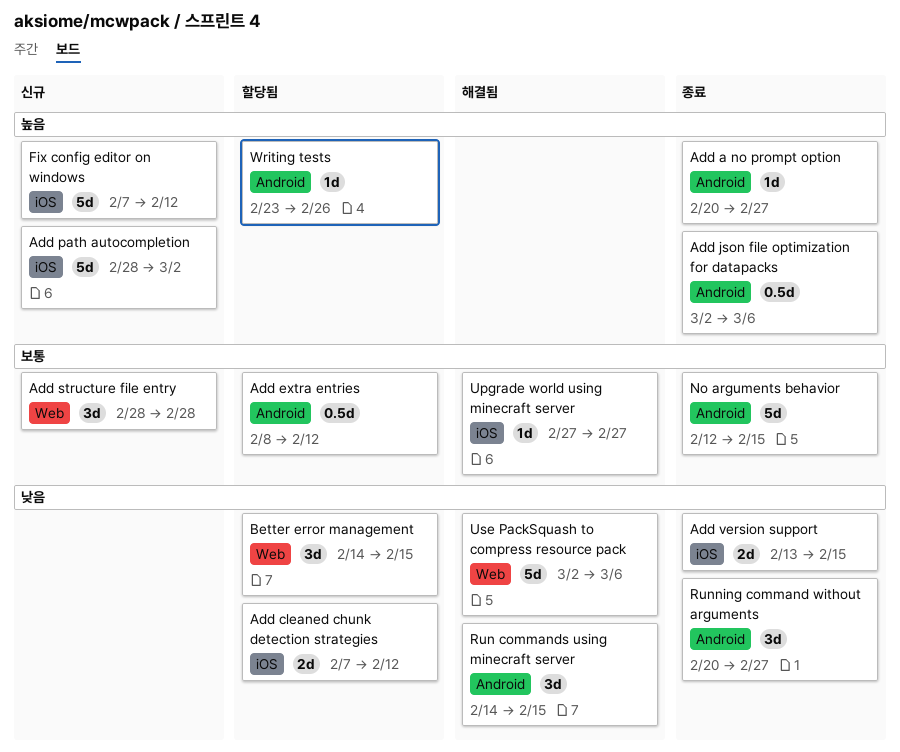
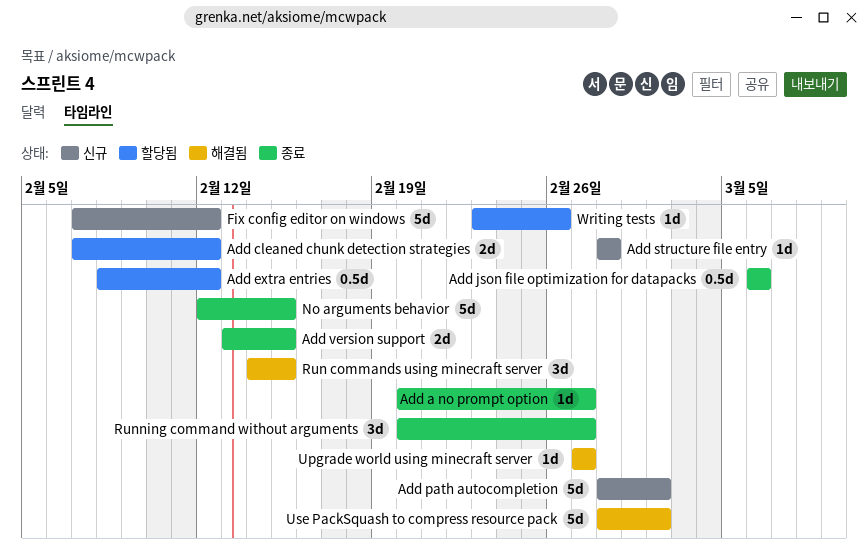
Add json file optimization for datapacks, start: Mar 2 -> Mar 6
Add structure file entry, estimate: 3d -> 1d
Better error management: present -> none
Use PackSquash to compress resource pack, start: Mar 2 -> Feb 28
Use PackSquash to compress resource pack, due: Mar 6 -> Mar 2

